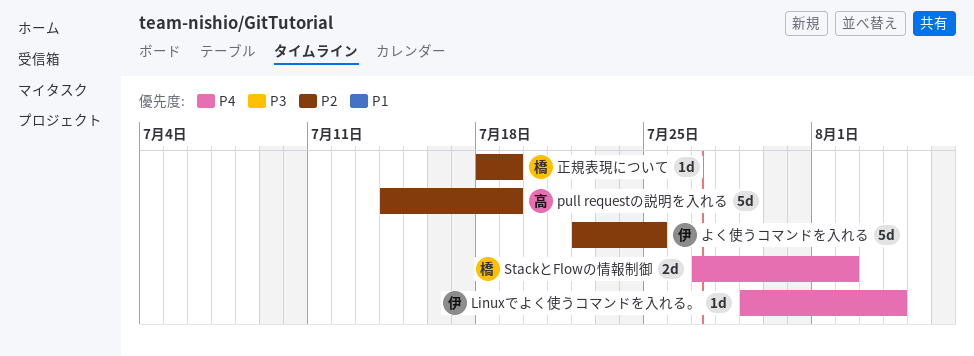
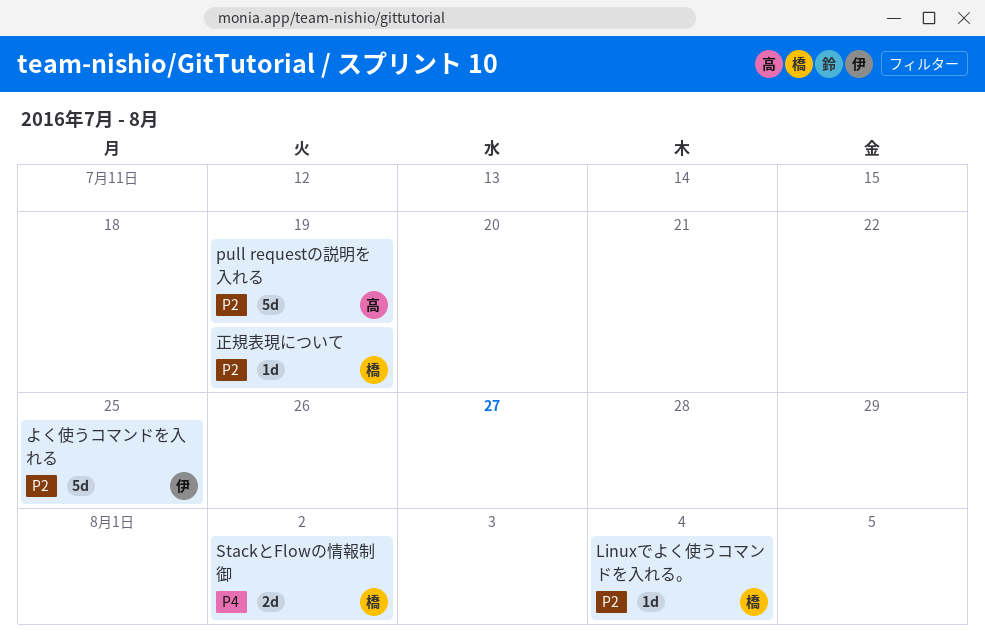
Linuxでよく使うコマンドを入れる。, owner: 伊 -> 橋
Linuxでよく使うコマンドを入れる。, priority: P4 -> P2

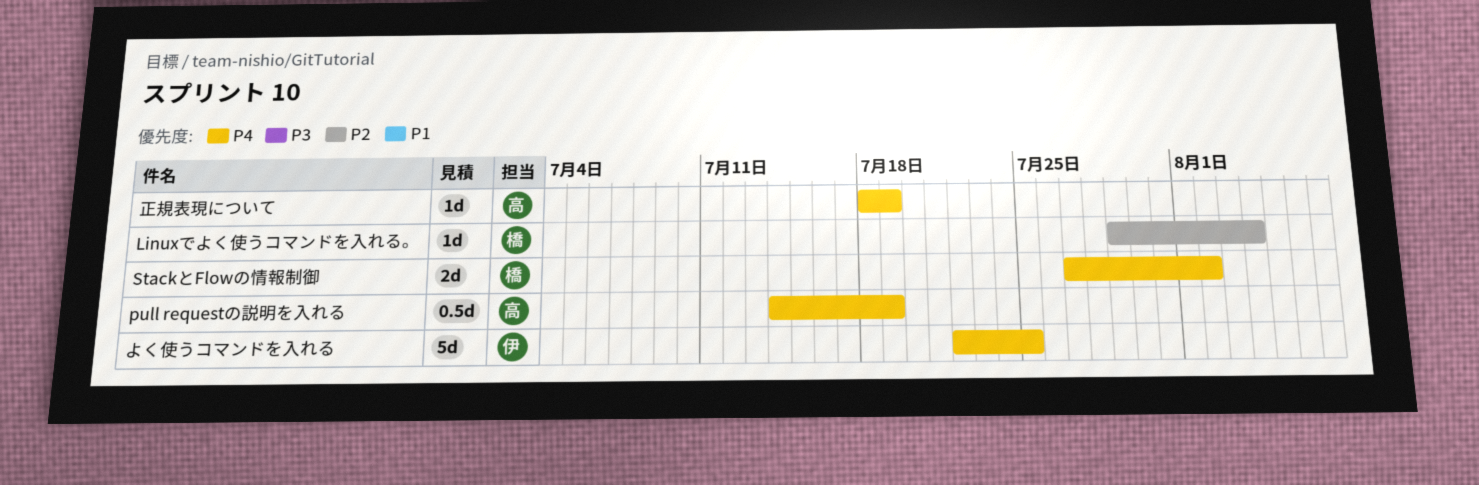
pull requestの説明を入れる, priority: P2 -> P4
pull requestの説明を入れる, estimate: 5d -> 0.5d
よく使うコマンドを入れる, priority: P2 -> P4
正規表現について, owner: 橋 -> 高
正規表現について, priority: P2 -> P4

